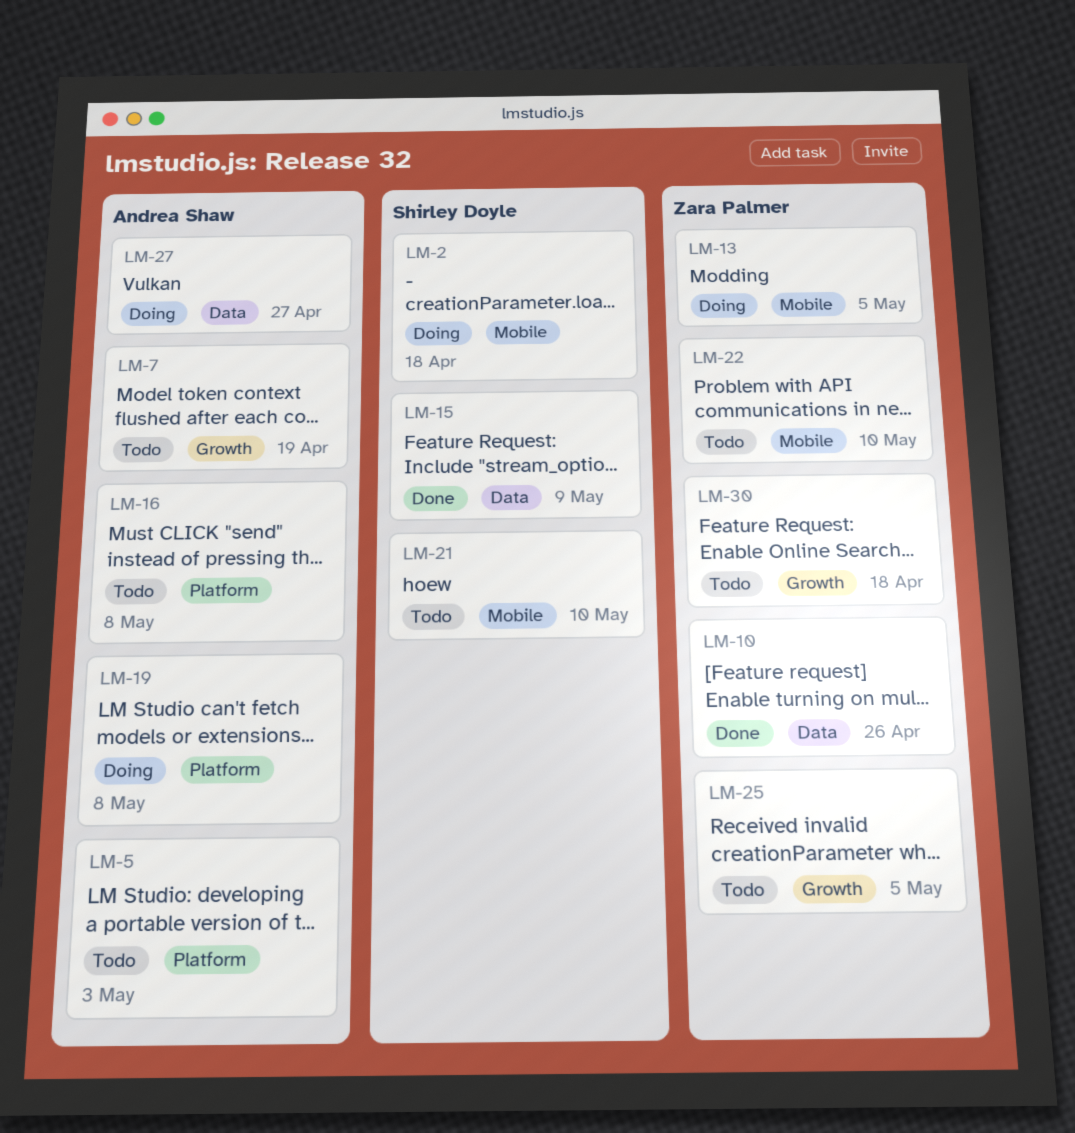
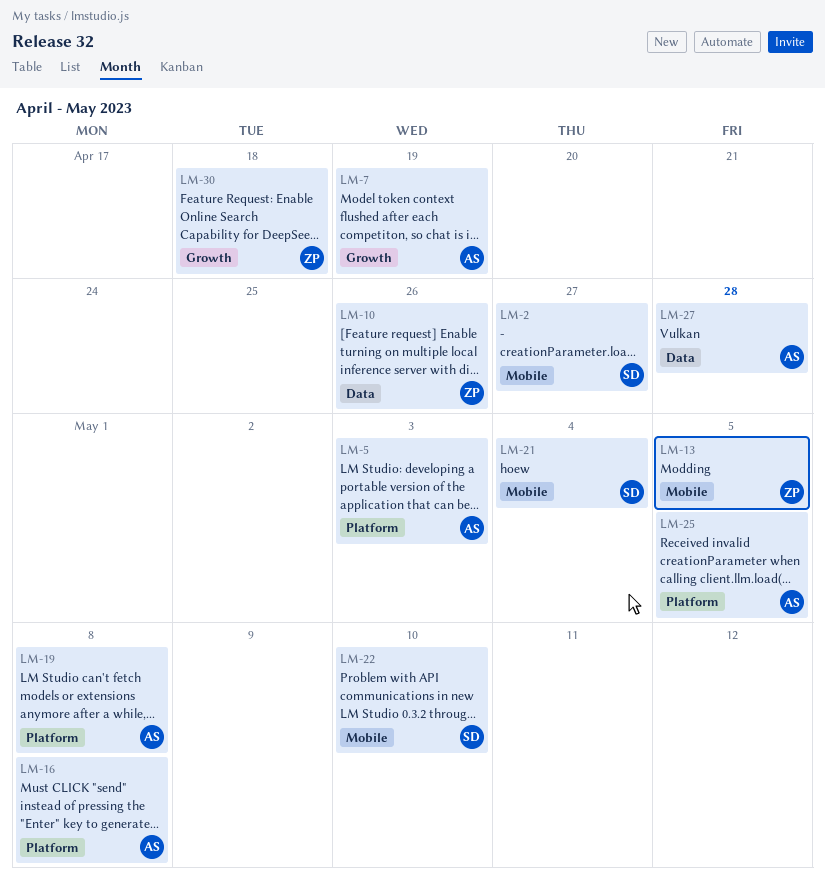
LM-2, due: Apr 18 -> Apr 27
LM-15: present -> none
LM-21, due: May 10 -> May 4
LM-22, owner: Zara Palmer -> Shirley Doyle
LM-25, owner: Zara Palmer -> Andrea Shaw
LM-25, label: Growth -> Platform
LM-27, due: Apr 27 -> Apr 28

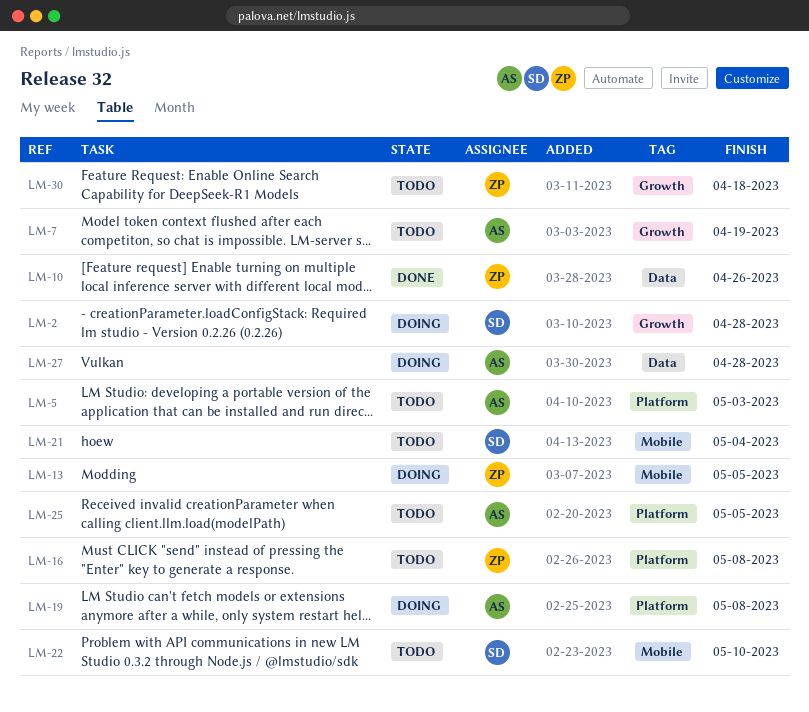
LM-2, label: Mobile -> Growth
LM-2, due: Apr 27 -> Apr 28
LM-16, owner: AS -> ZP

